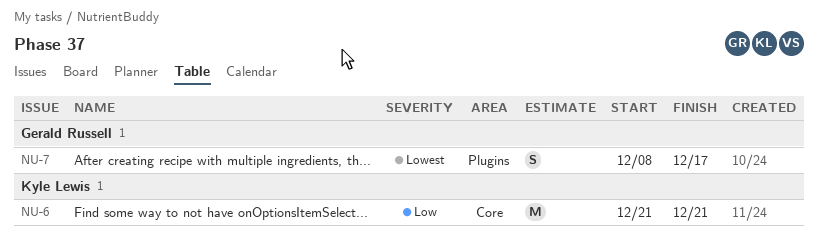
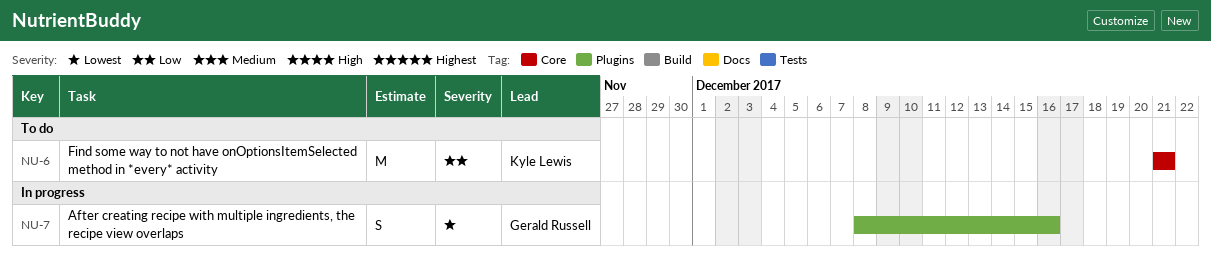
NU-7, due: Dec 17 -> Dec 16

